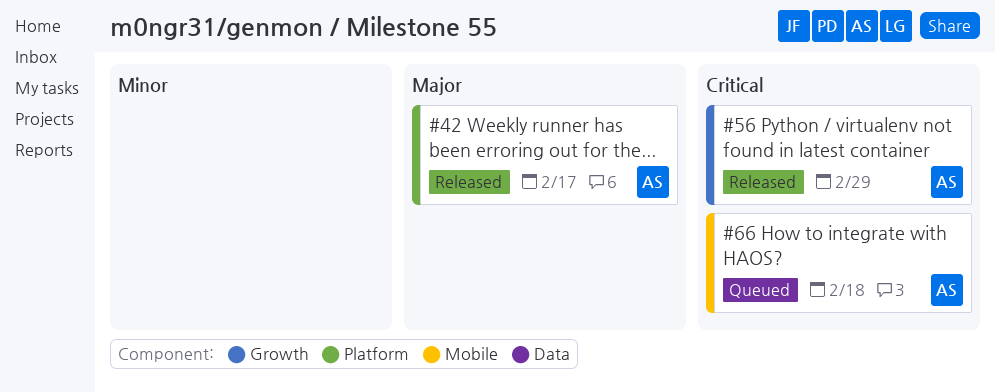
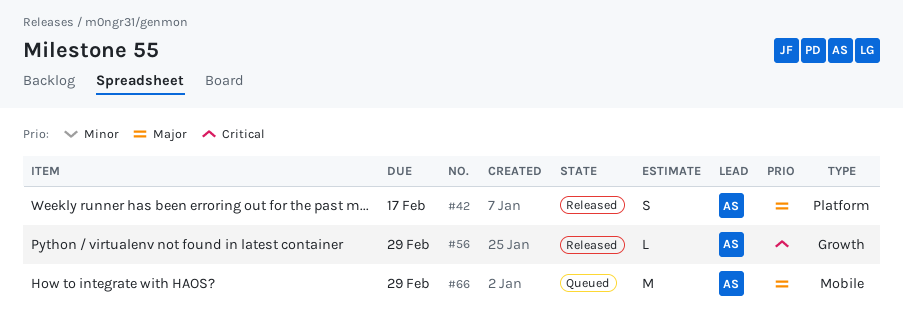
#66, priority: Critical -> Major
#66, due: Feb 18 -> Feb 29

